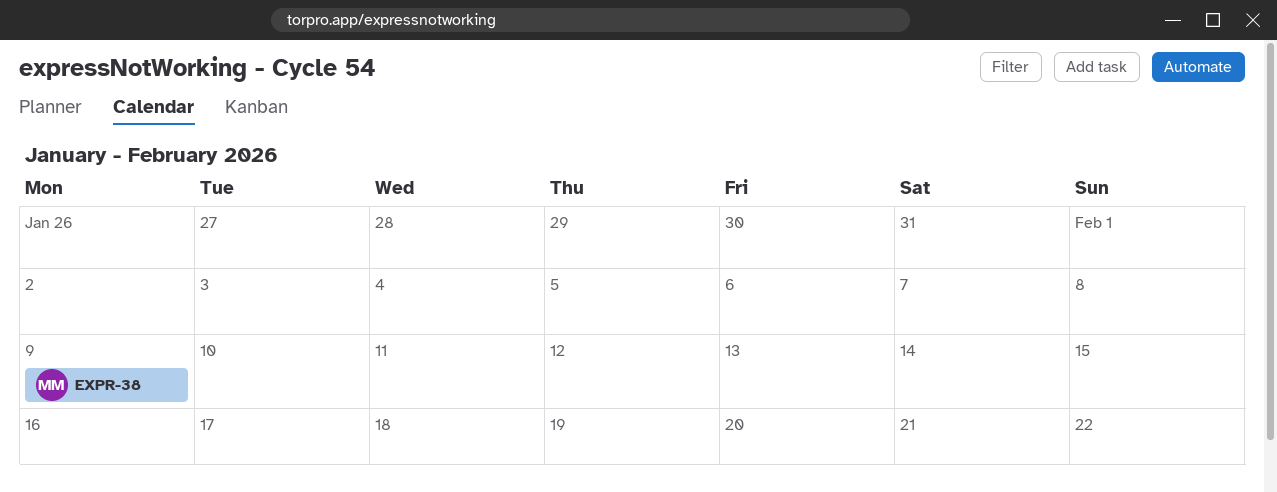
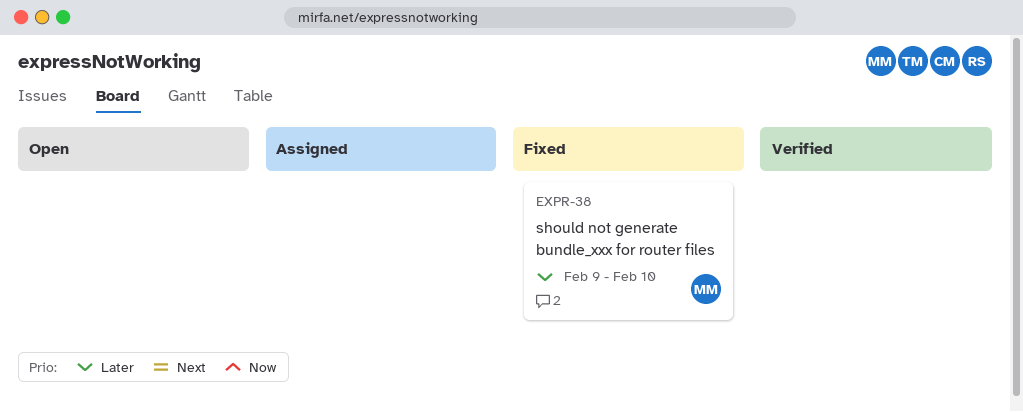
EXPR-38, due: Feb 9 -> Feb 10

